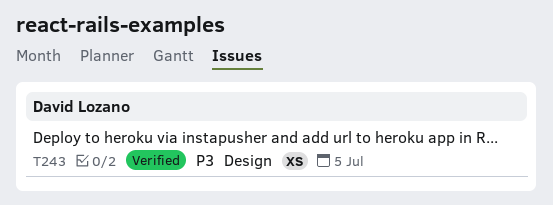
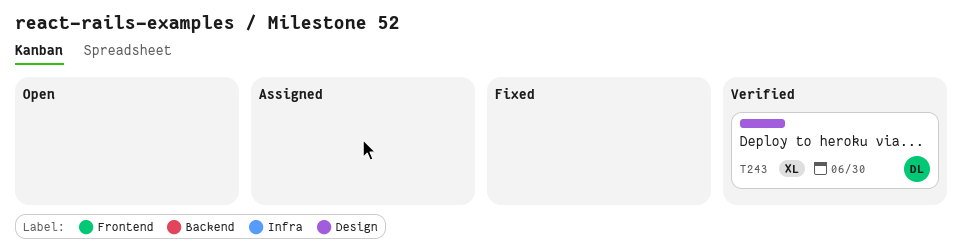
T243, estimate: XS -> XL
T243, due: Jul 5 -> Jun 30

